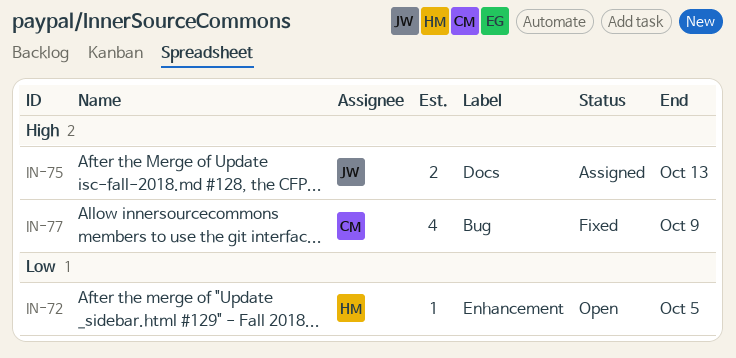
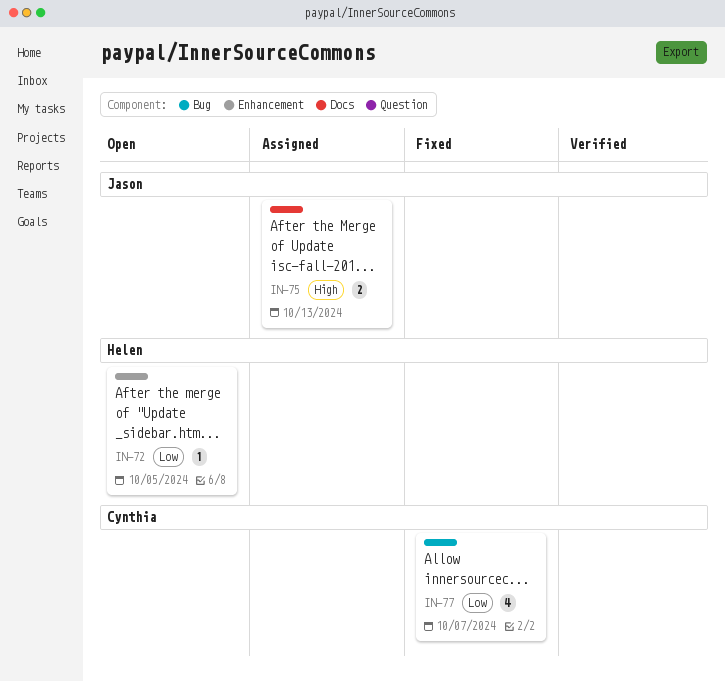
IN-77, priority: High -> Low
IN-77, due: Oct 9 -> Oct 7

